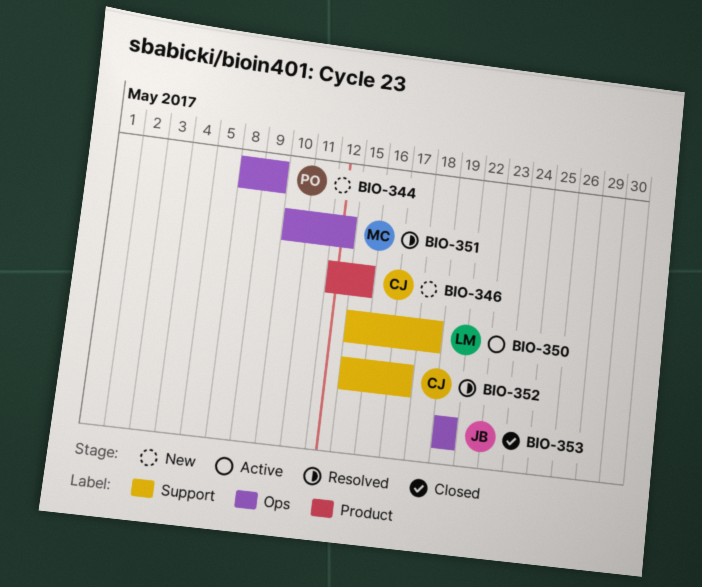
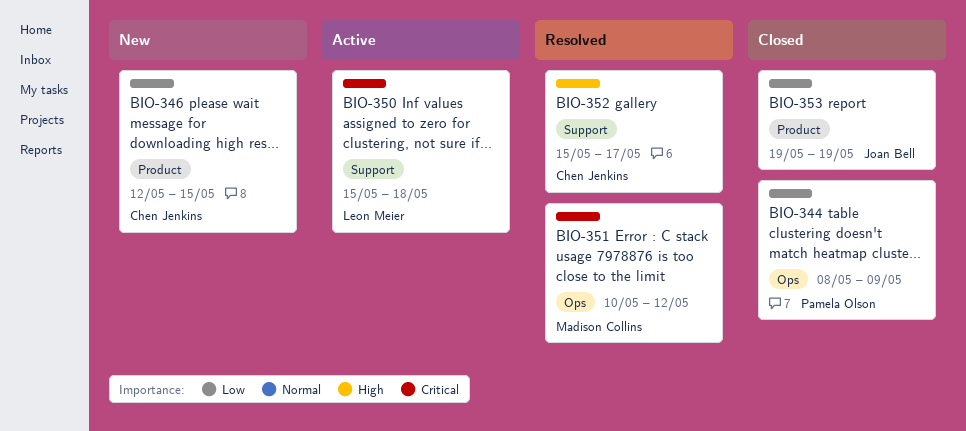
BIO-344, status: New -> Closed
BIO-353, label: Ops -> Product

